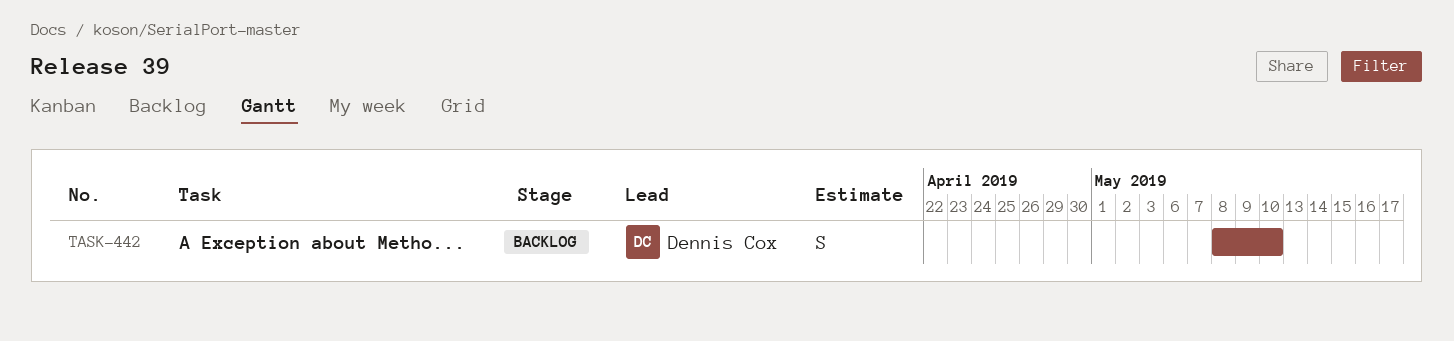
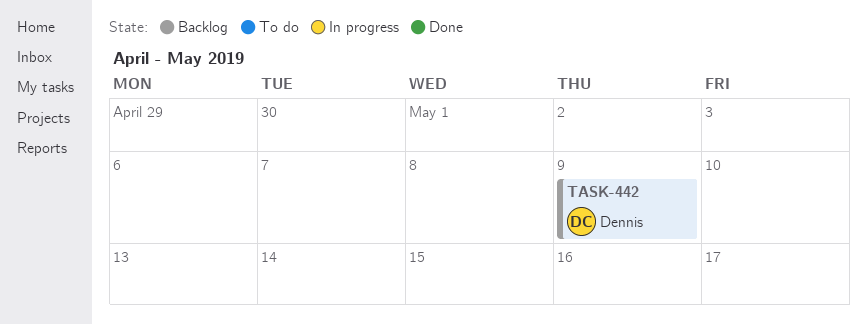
TASK-442, due: May 10 -> May 9

